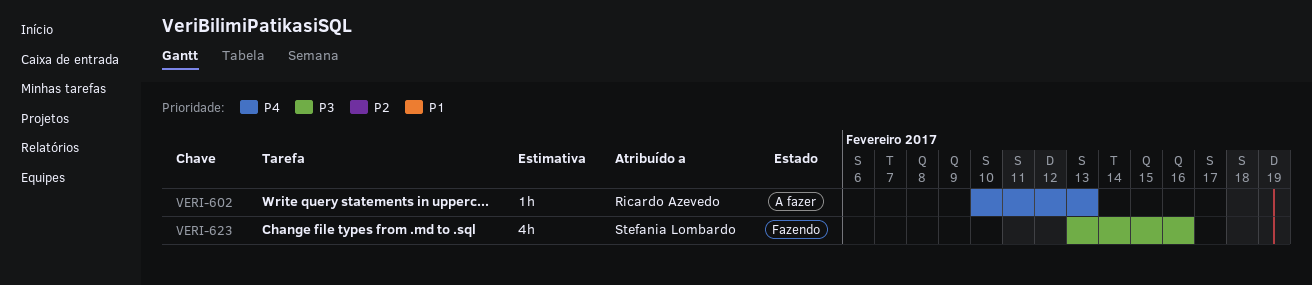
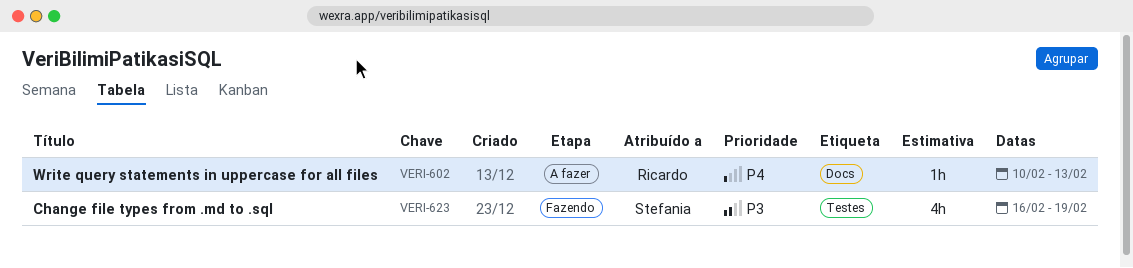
VERI-623, start: Feb 13 -> Feb 16
VERI-623, due: Feb 16 -> Feb 19

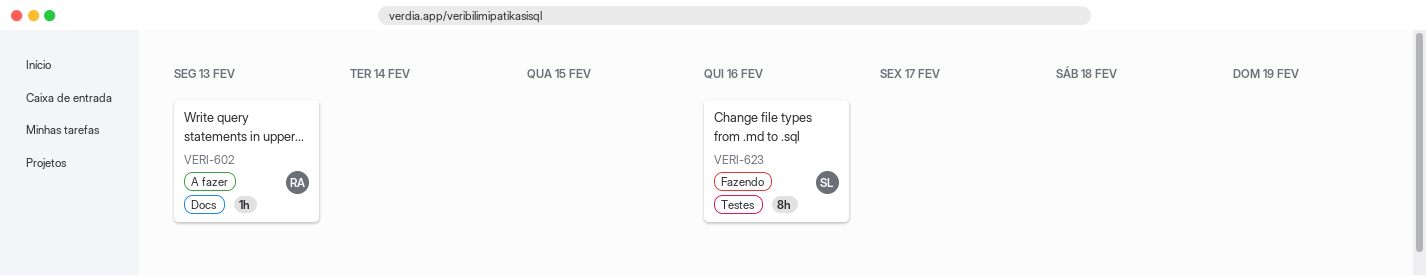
VERI-623, estimate: 4h -> 8h
VERI-623, due: Feb 19 -> Feb 16

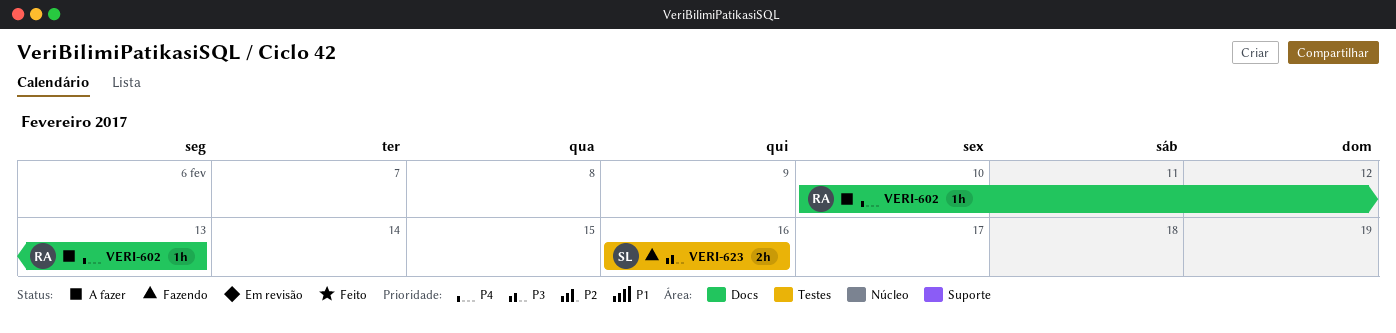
VERI-623, estimate: 8h -> 2h

